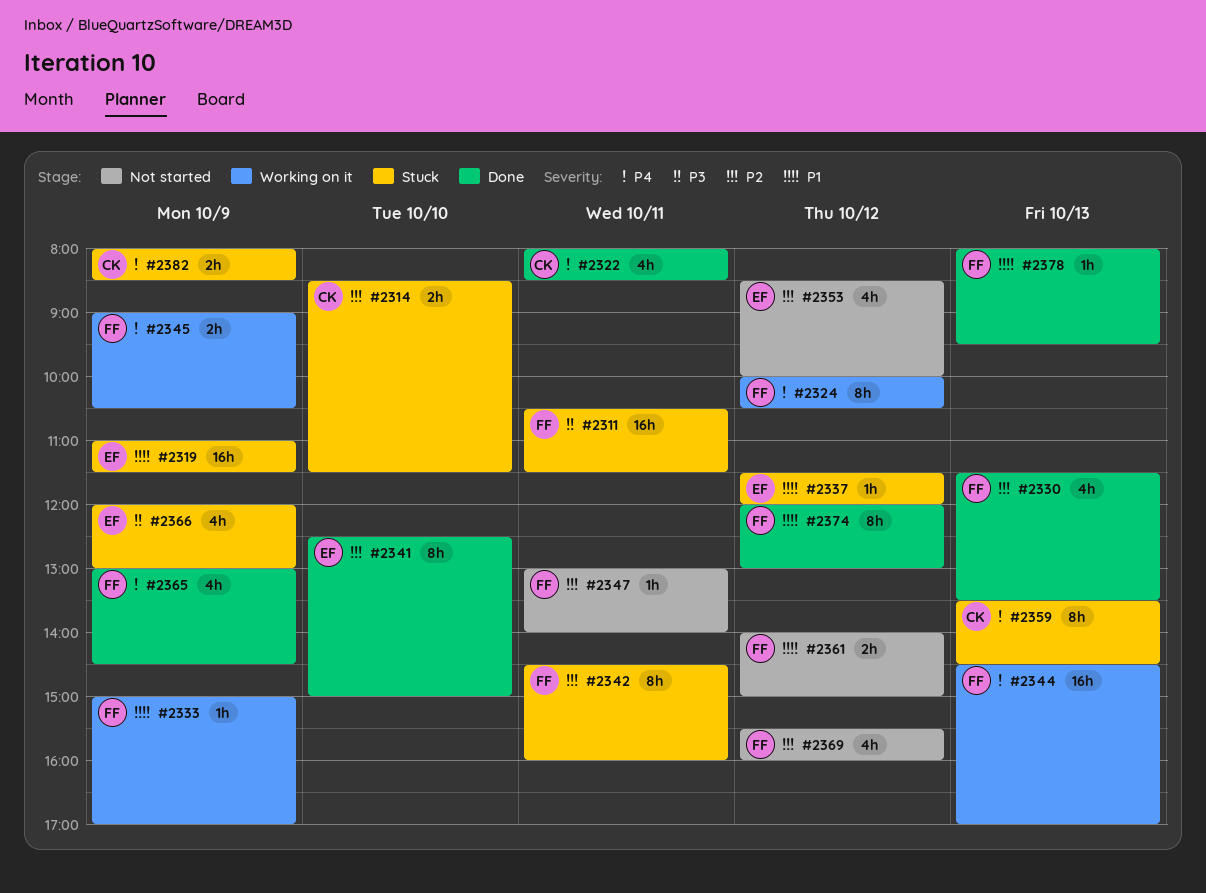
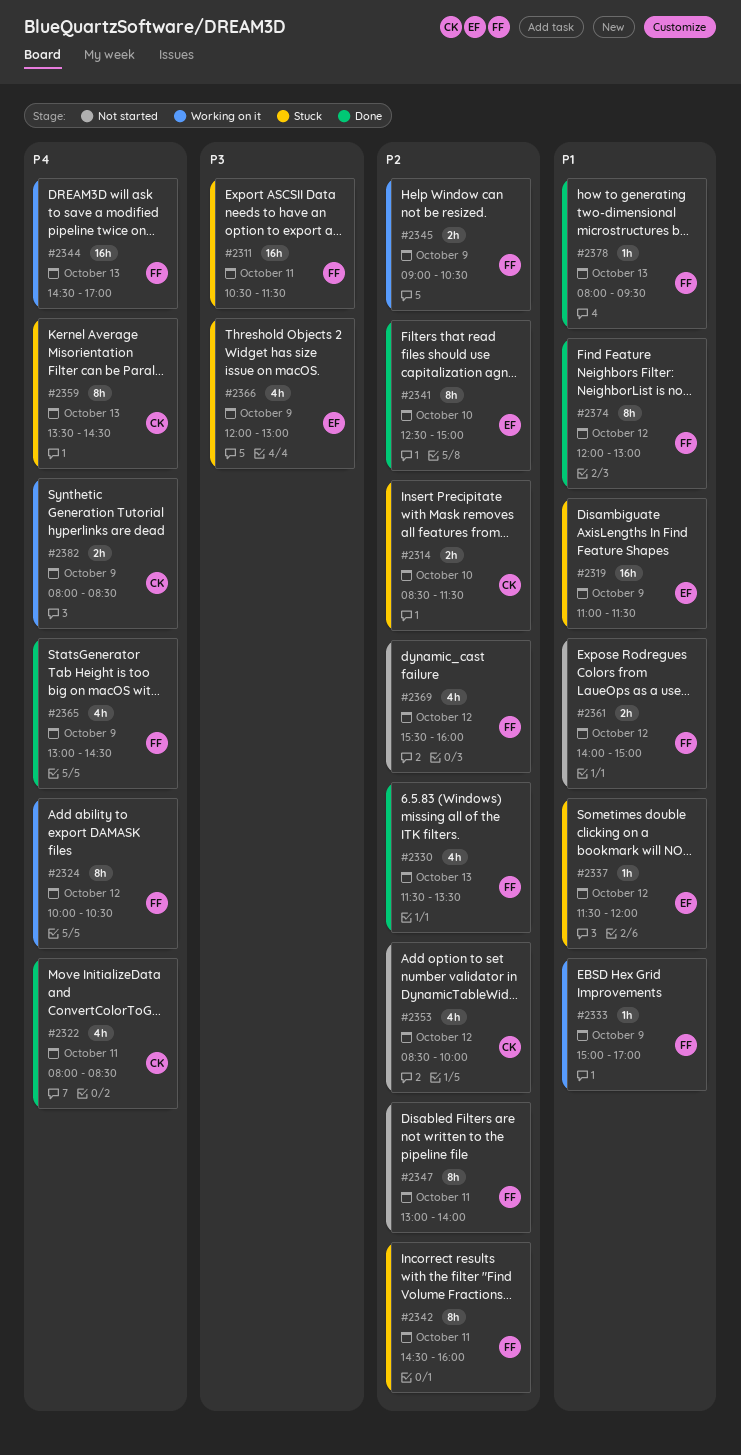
#2345, priority: P4 -> P2
#2347, estimate: 1h -> 8h
#2353, owner: EF -> CK
#2382, status: Stuck -> Working on it

